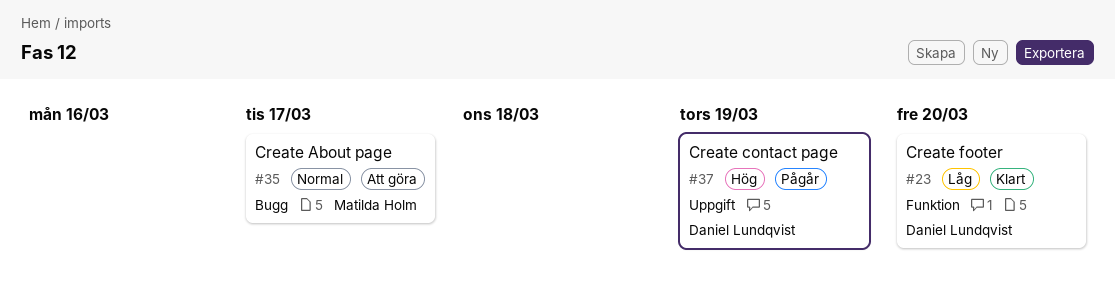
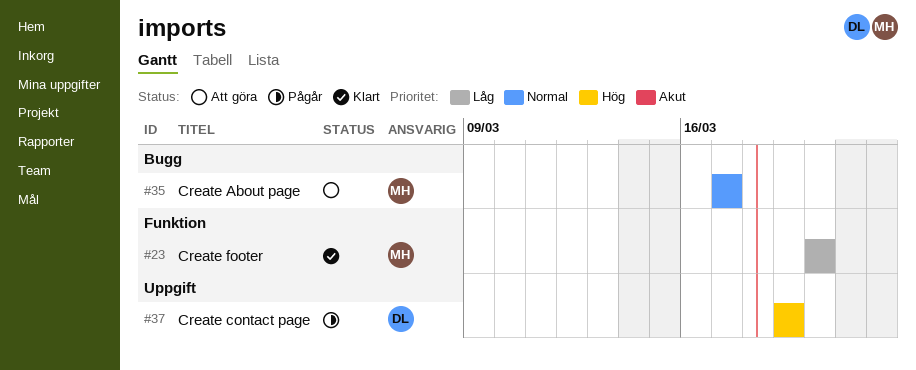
#23, owner: Daniel Lundqvist -> Matilda Holm

